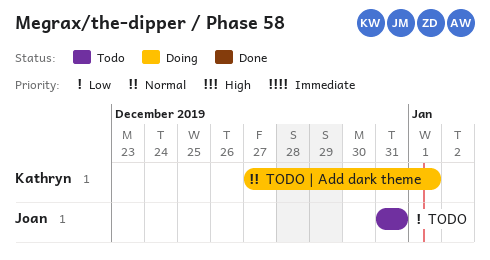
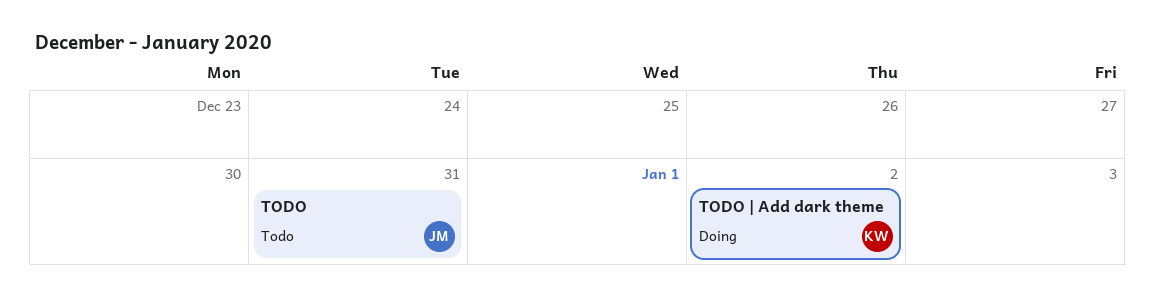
TODO | Add dark theme, due: Jan 1 -> Jan 2

